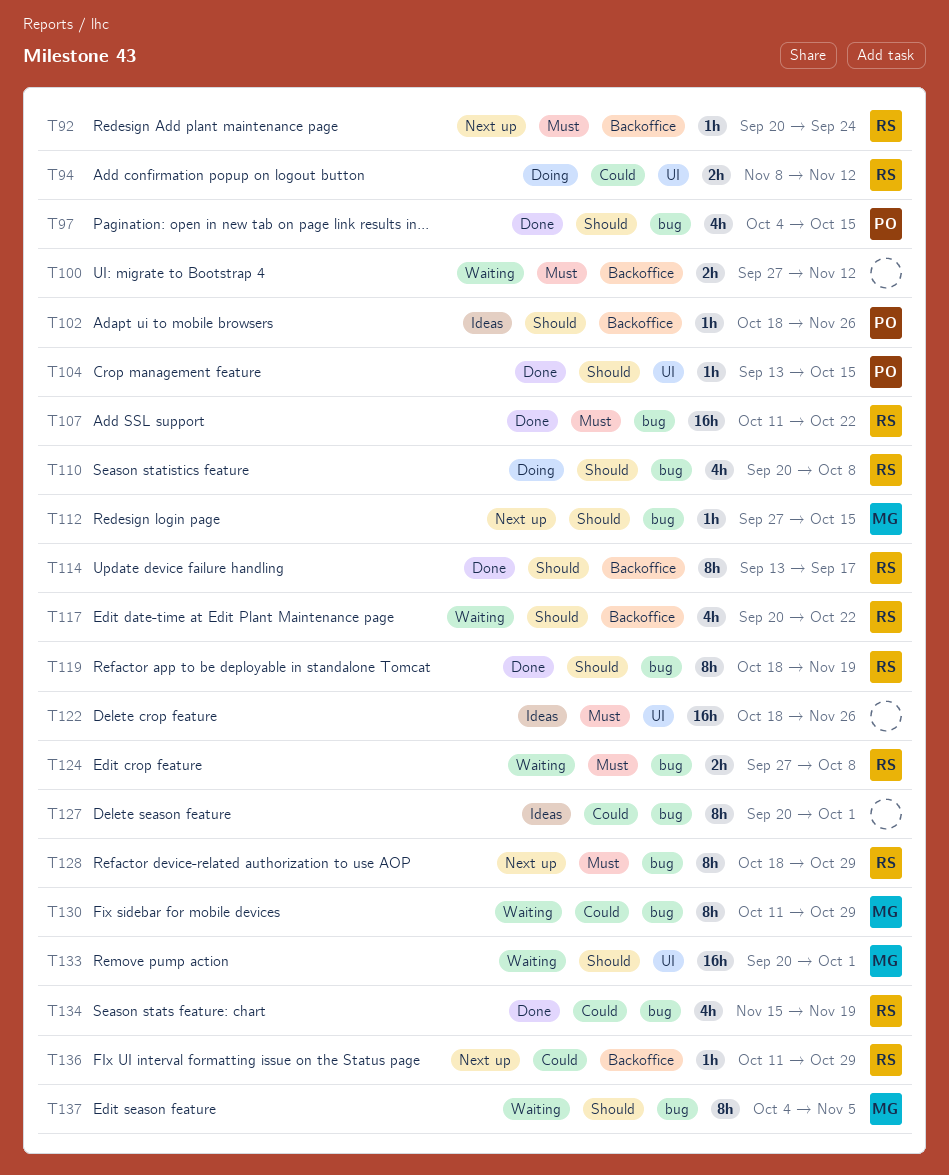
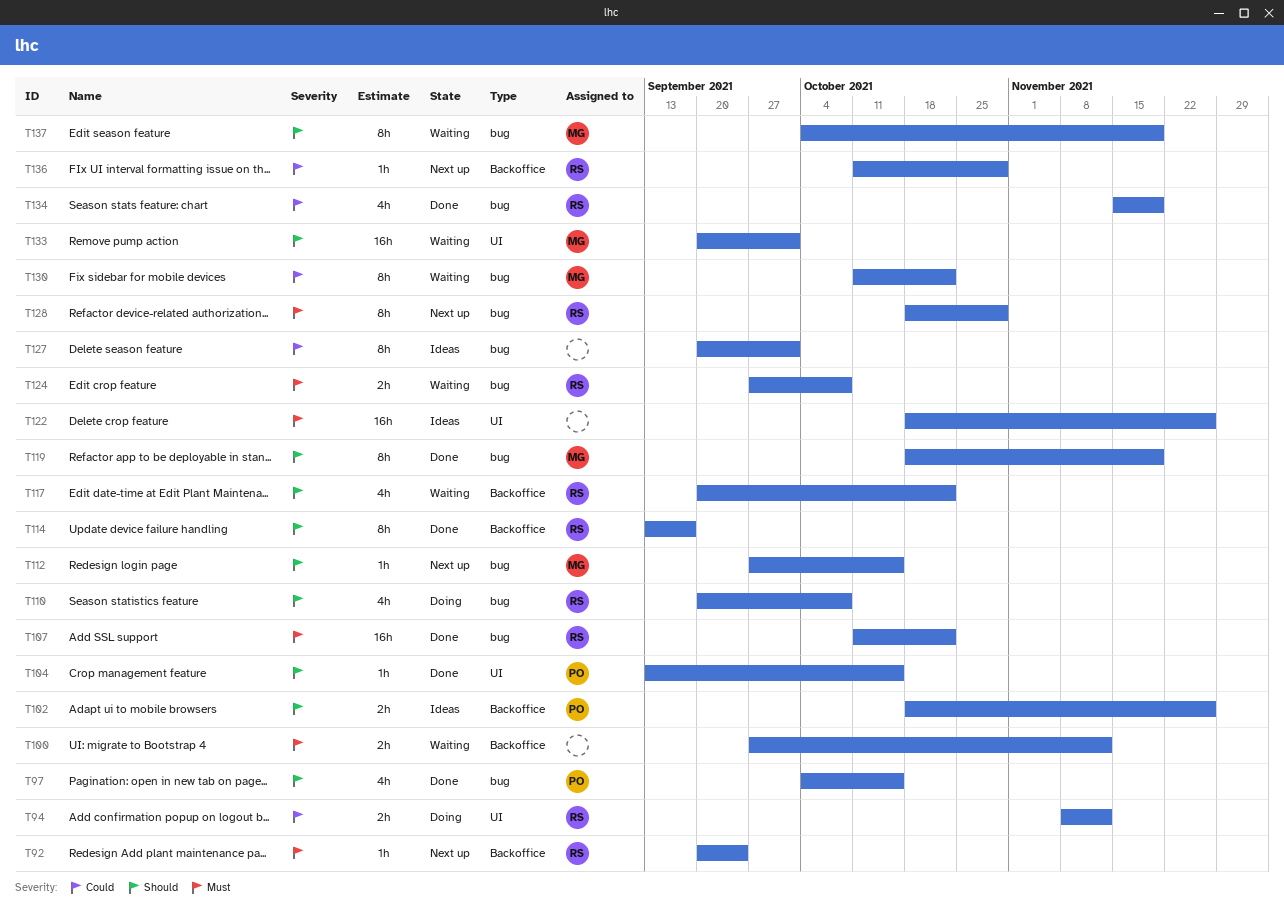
T102, estimate: 1h -> 2h
T119, owner: RS -> MG
T130, due: Oct 29 -> Oct 22
T137, due: Nov 5 -> Nov 19

